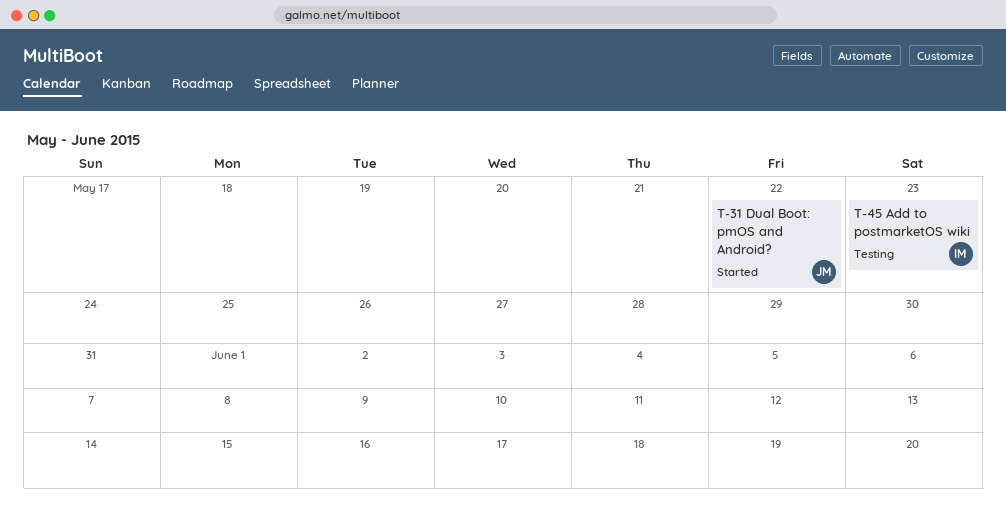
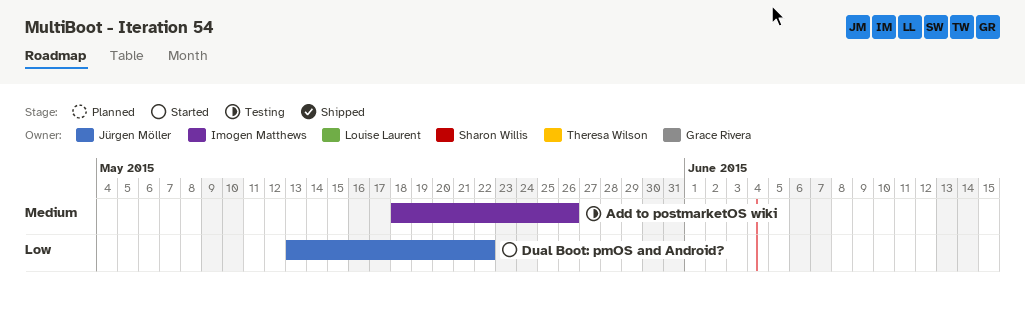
Add to postmarketOS wiki, due: May 23 -> May 26

